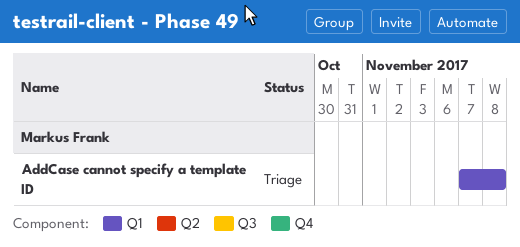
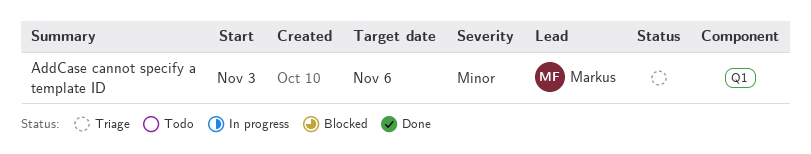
AddCase cannot specify a template ID, start: Nov 7 -> Nov 3
AddCase cannot specify a template ID, due: Nov 8 -> Nov 6

